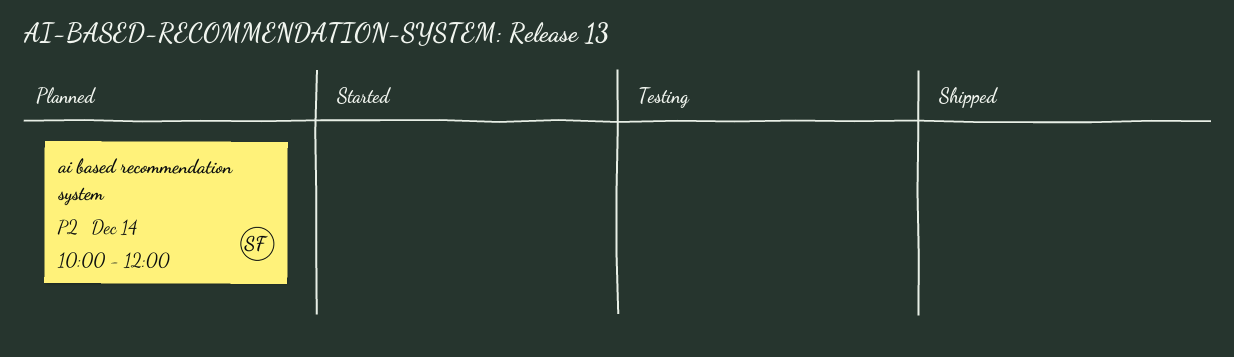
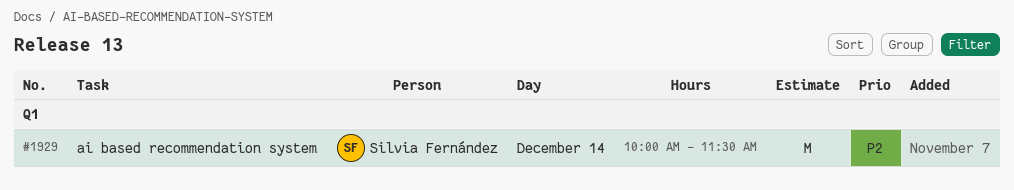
ai based recommendation system, ends: 12:00 -> 11:30

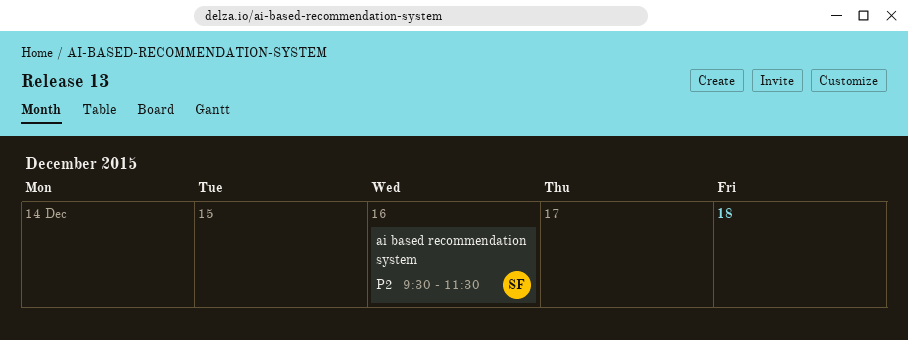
ai based recommendation system, day: Dec 14 -> Dec 16
ai based recommendation system, begins: 10:00 -> 09:30

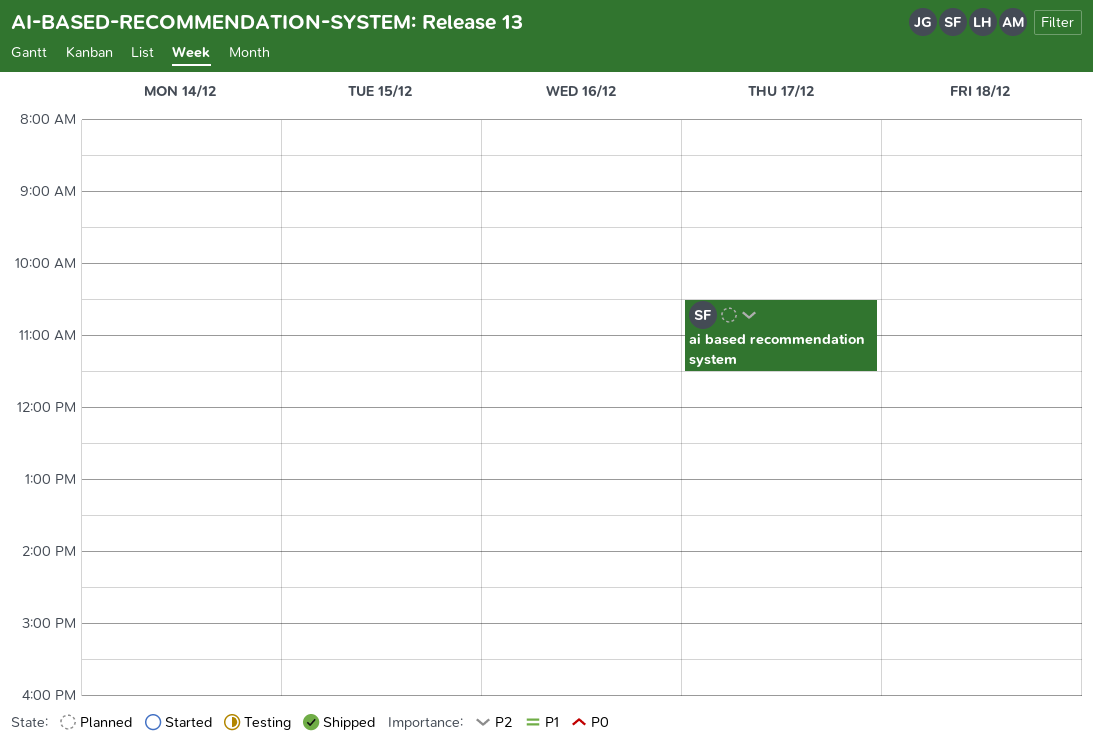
ai based recommendation system, day: Dec 16 -> Dec 17
ai based recommendation system, begins: 09:30 -> 10:30

